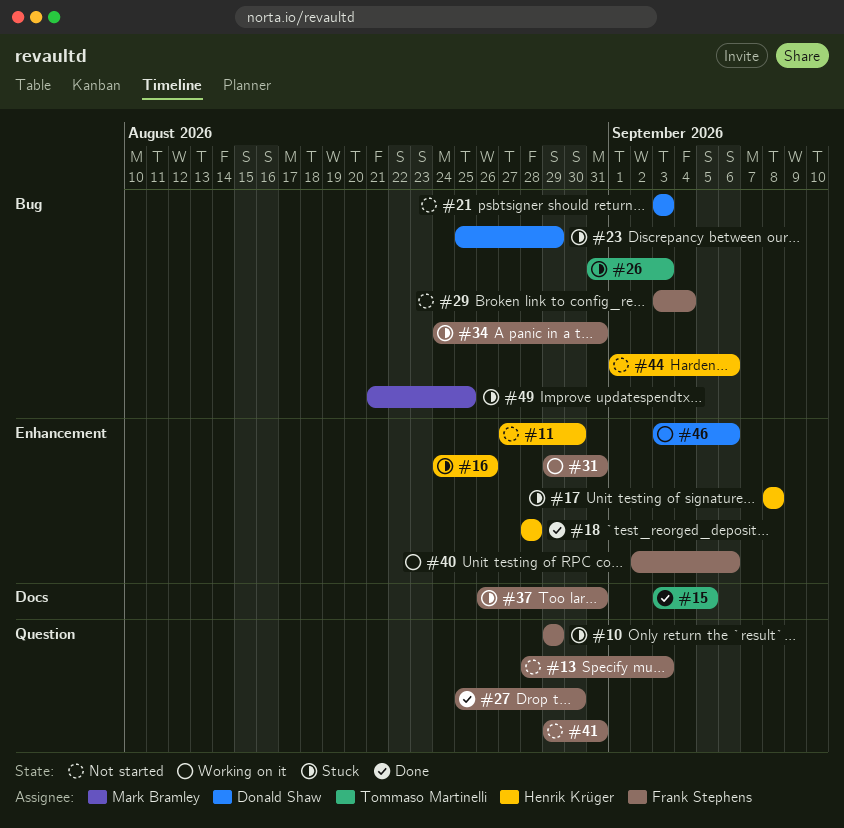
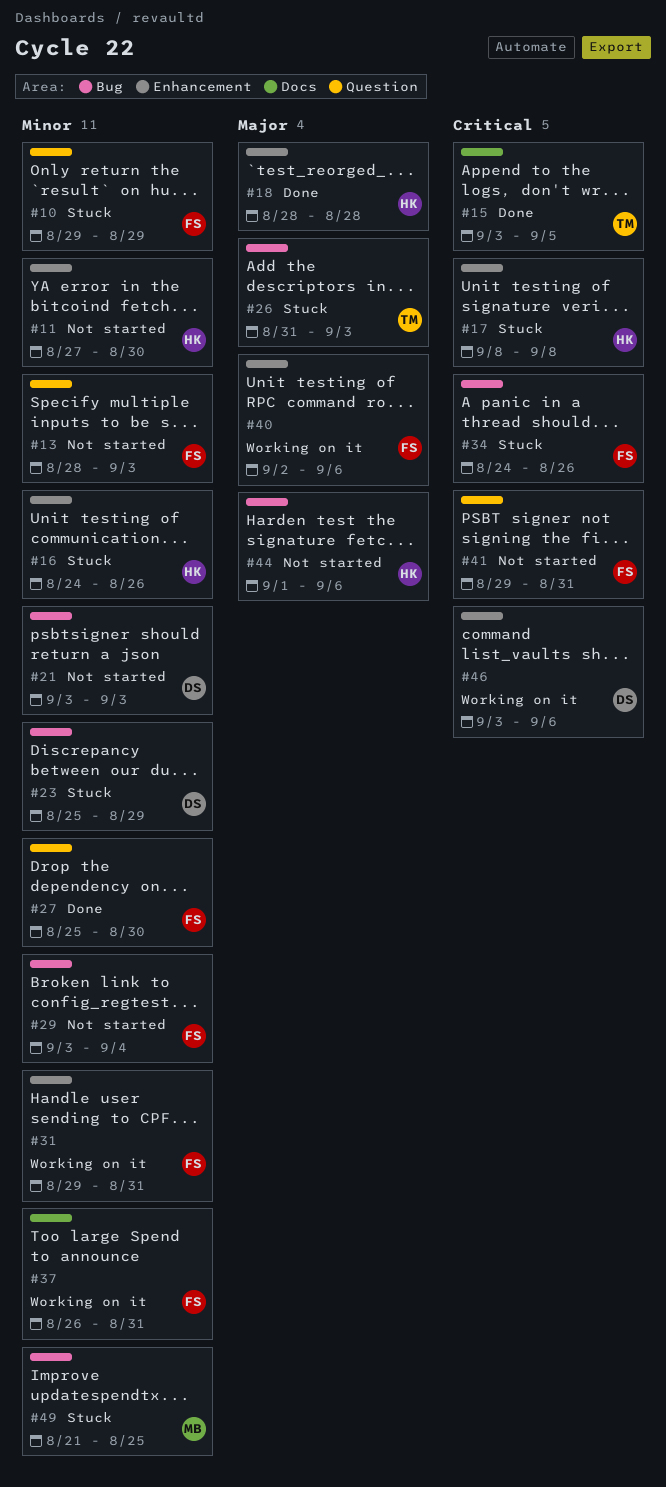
#34, due: Aug 31 -> Aug 26
#37, status: Stuck -> Working on it

